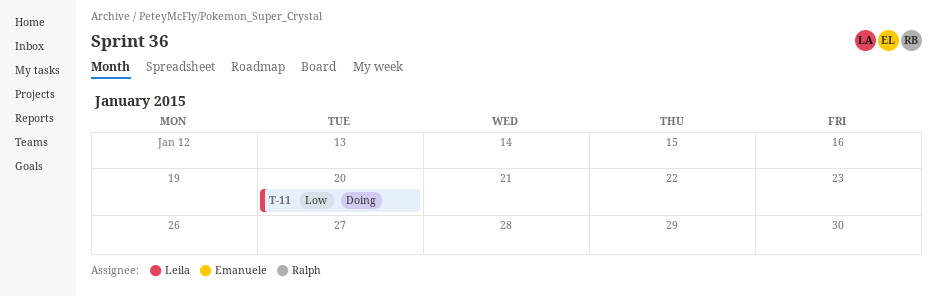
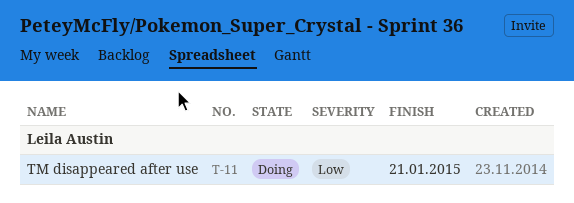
T-11, due: Jan 20 -> Jan 21

